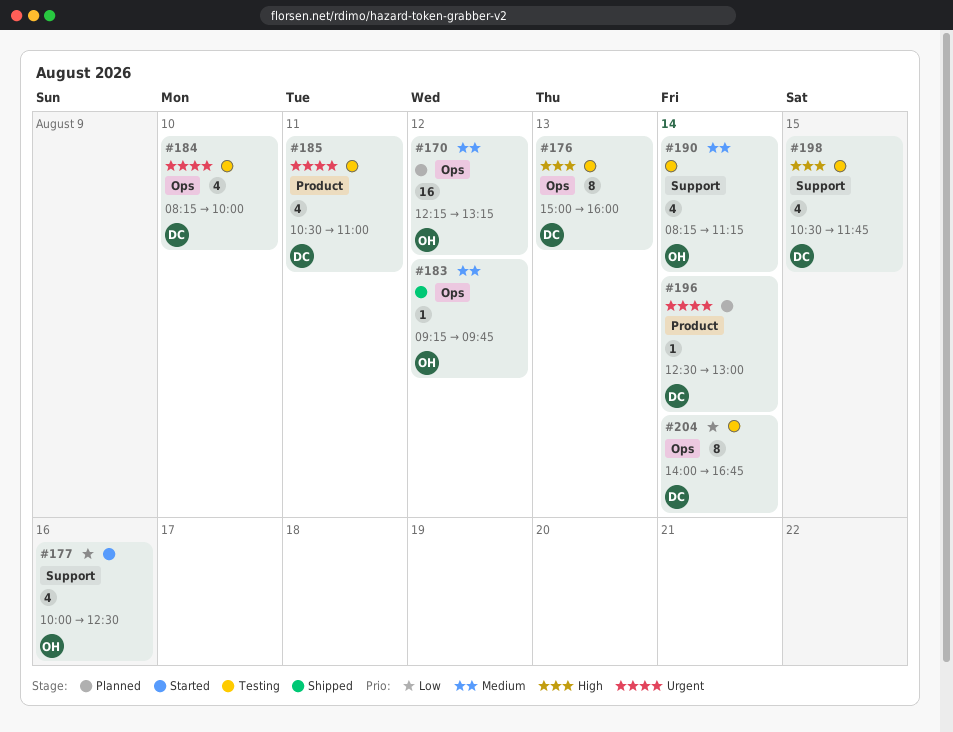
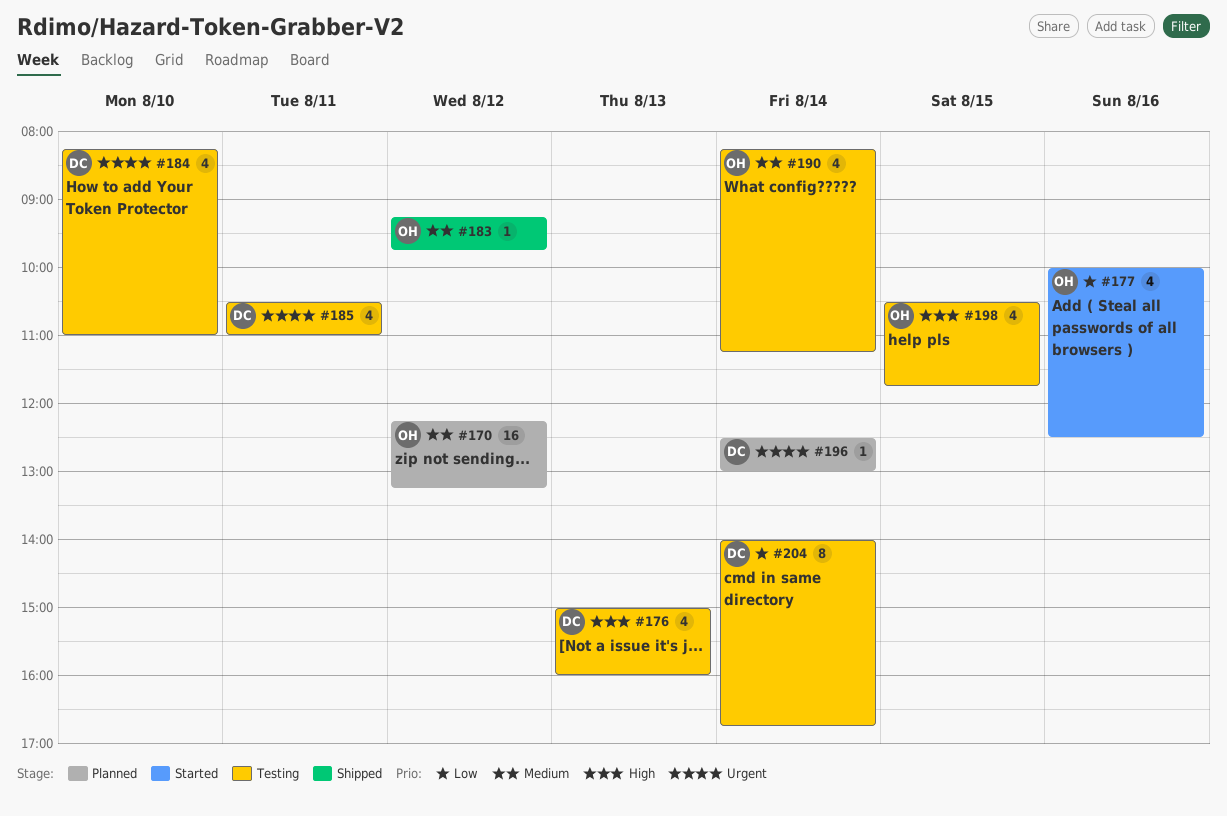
#176, estimate: 8 -> 4
#184, ends: 10:00 -> 11:00
#198, owner: DC -> OH

